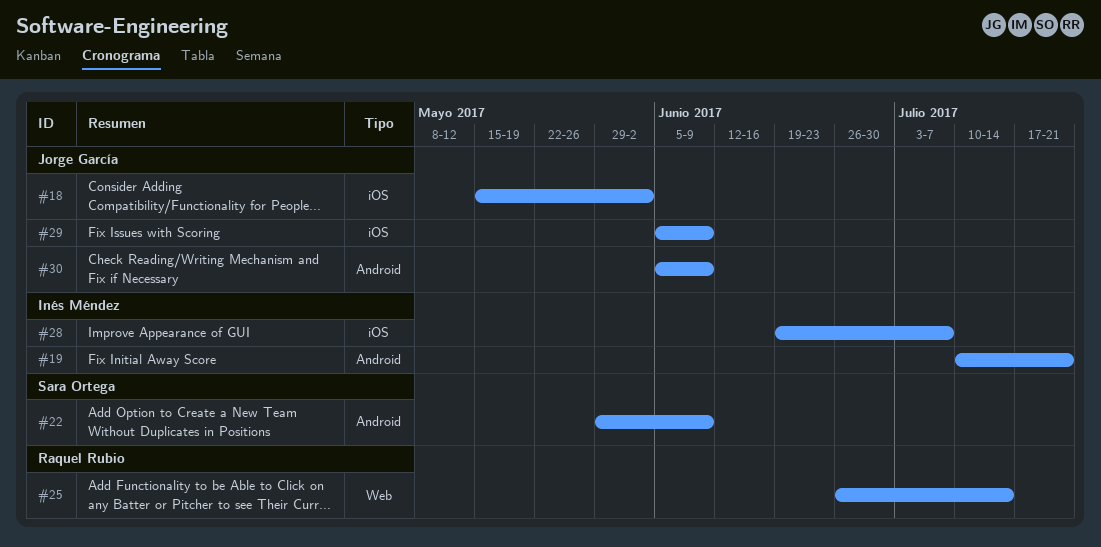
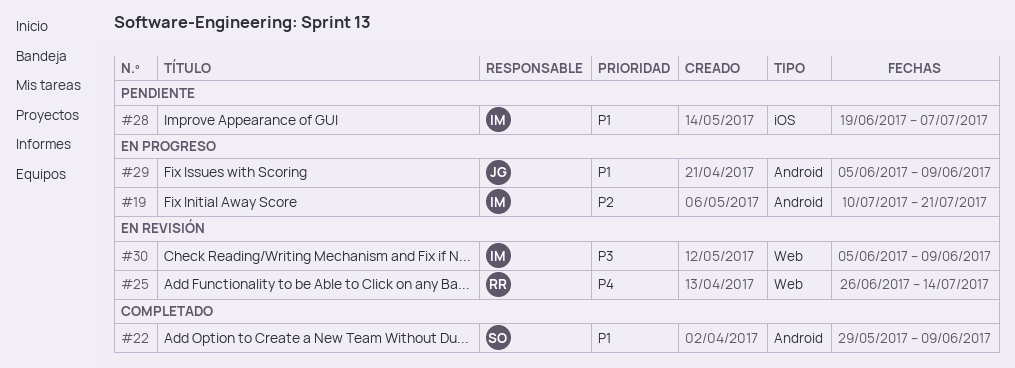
#18: present -> none
#29, label: iOS -> Android
#30, owner: Jorge García -> Inés Méndez
#30, label: Android -> Web

